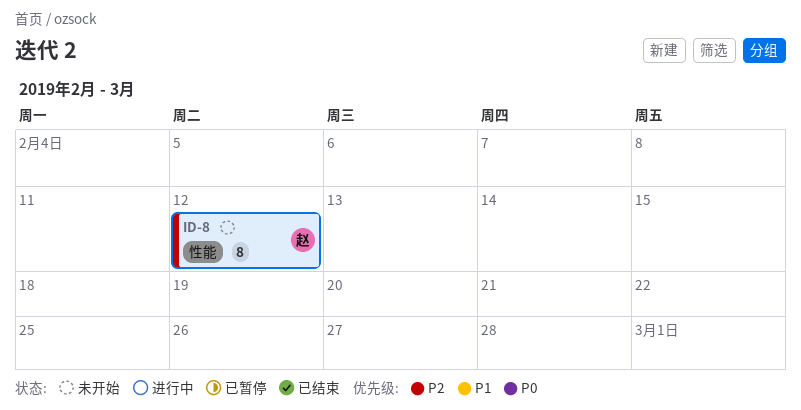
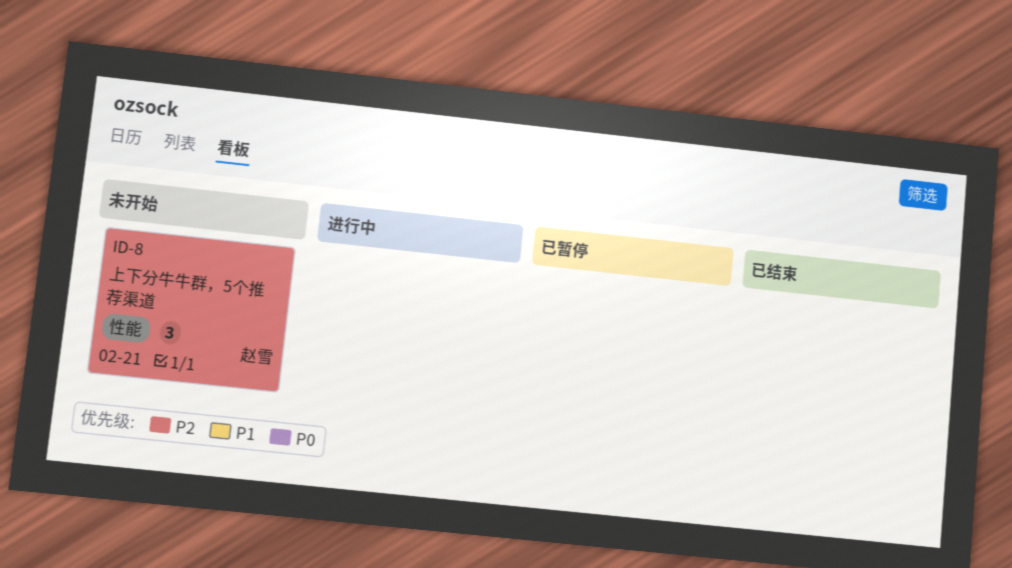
ID-8, estimate: 8 -> 3
ID-8, due: Feb 12 -> Feb 21

